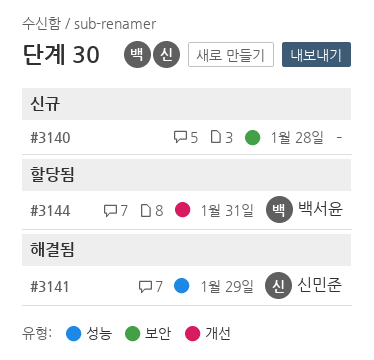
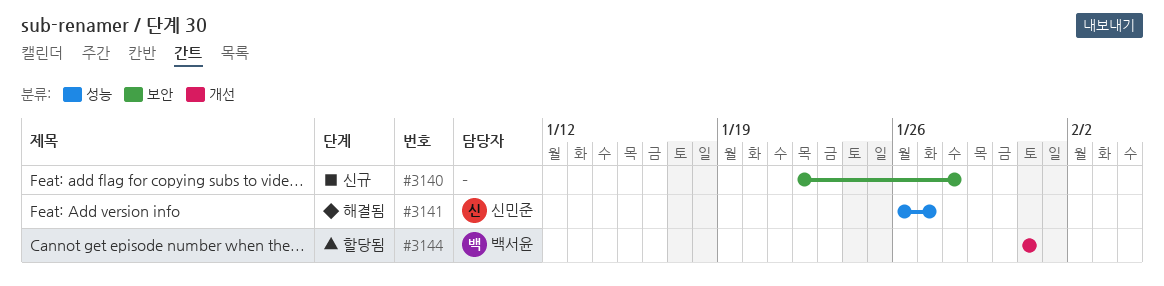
#3141, due: Jan 29 -> Jan 27

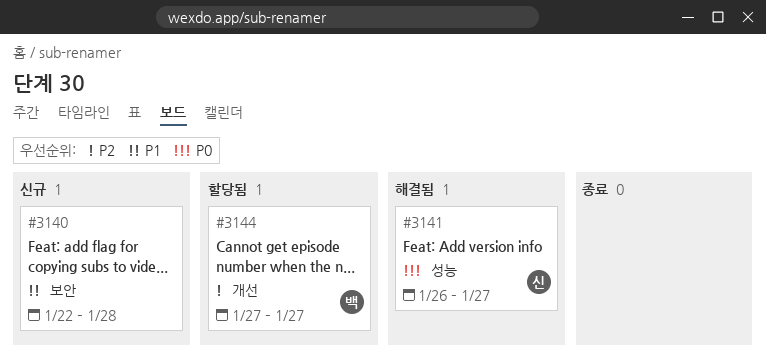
#3144, start: Jan 31 -> Jan 27
#3144, due: Jan 31 -> Jan 27

